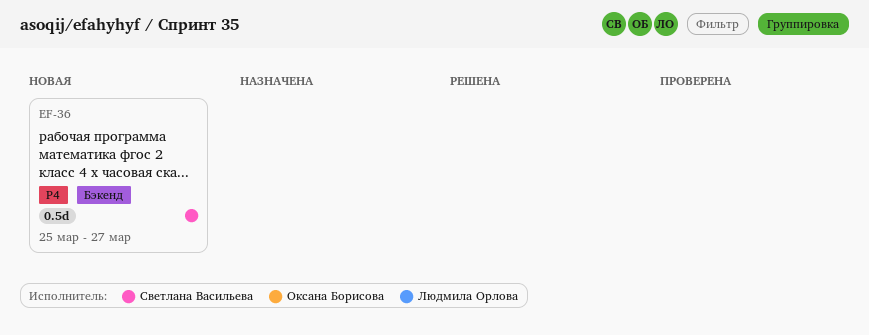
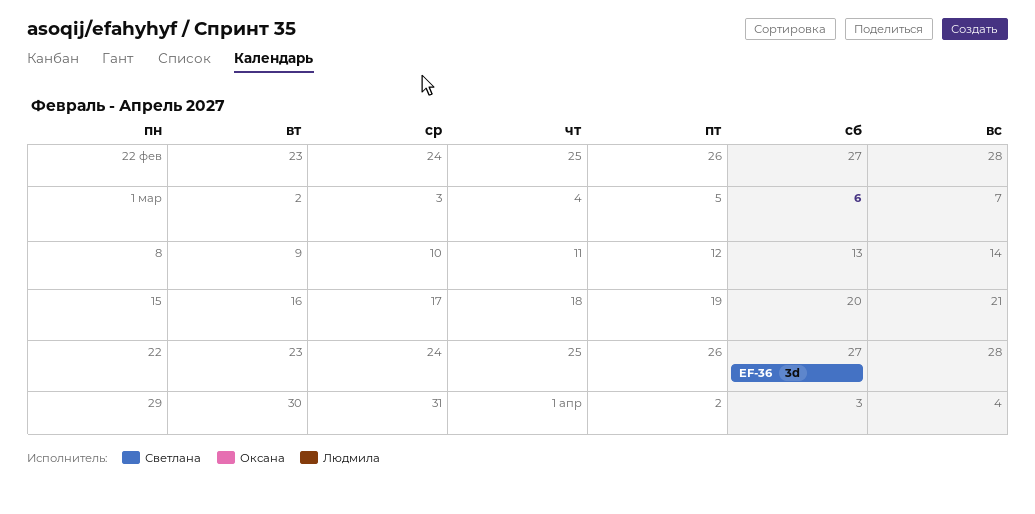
EF-36, estimate: 0.5d -> 3d
EF-36, start: Mar 25 -> Mar 27

